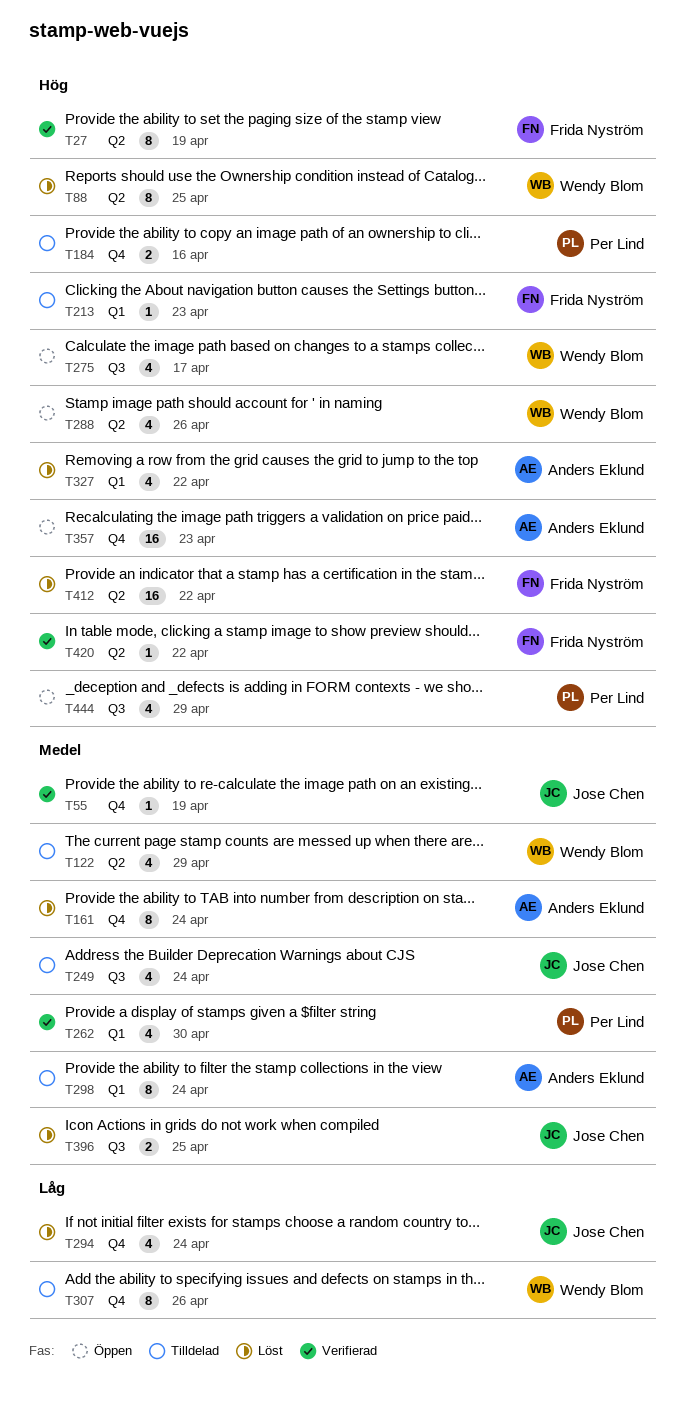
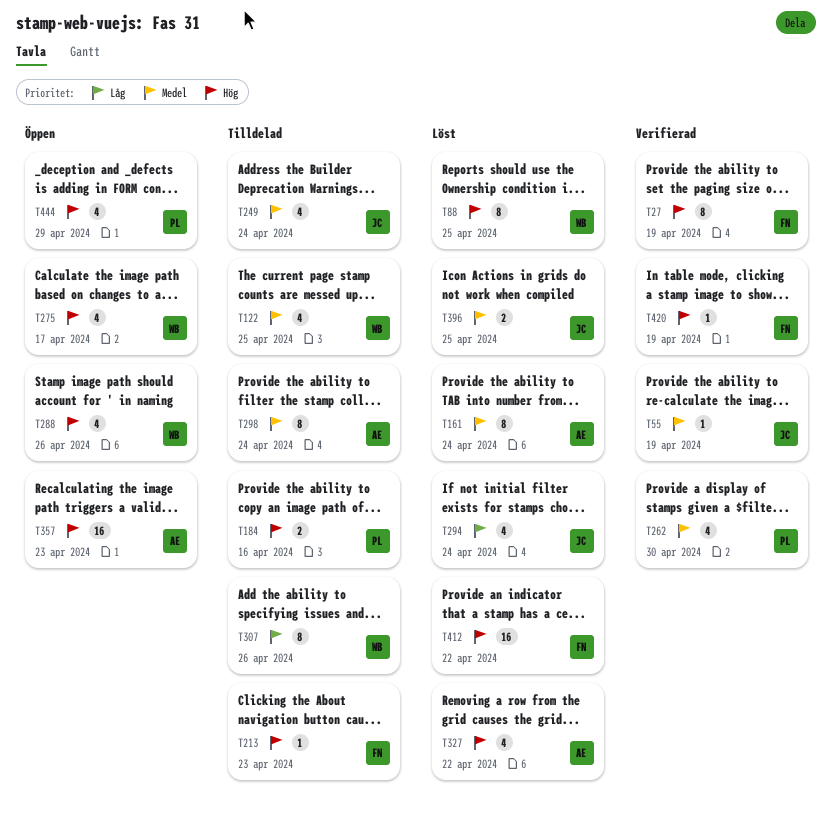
T122, due: Apr 29 -> Apr 25
T420, due: Apr 22 -> Apr 19

